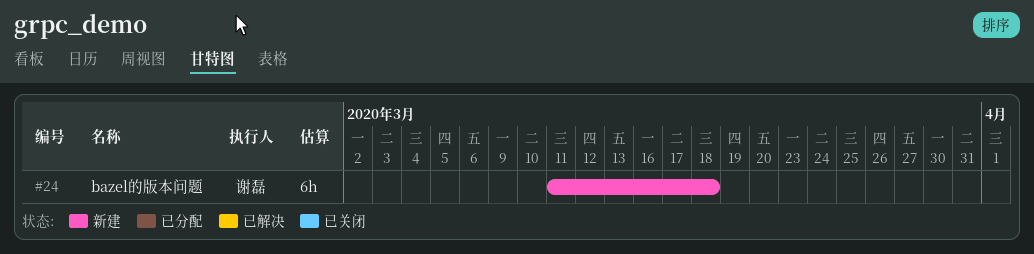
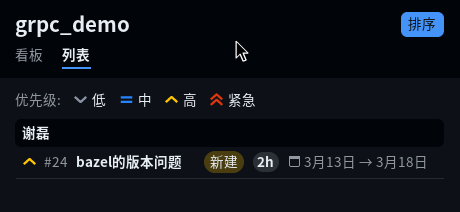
#24, estimate: 6h -> 2h
#24, start: Mar 11 -> Mar 13

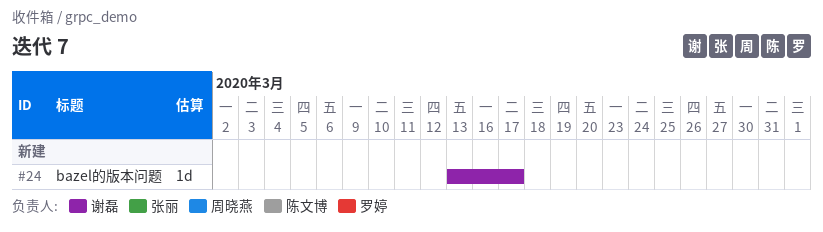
#24, estimate: 2h -> 1d
#24, due: Mar 18 -> Mar 17

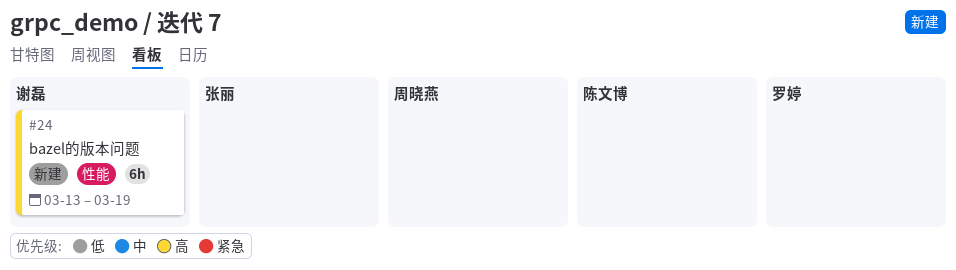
#24, estimate: 1d -> 6h
#24, due: Mar 17 -> Mar 19

